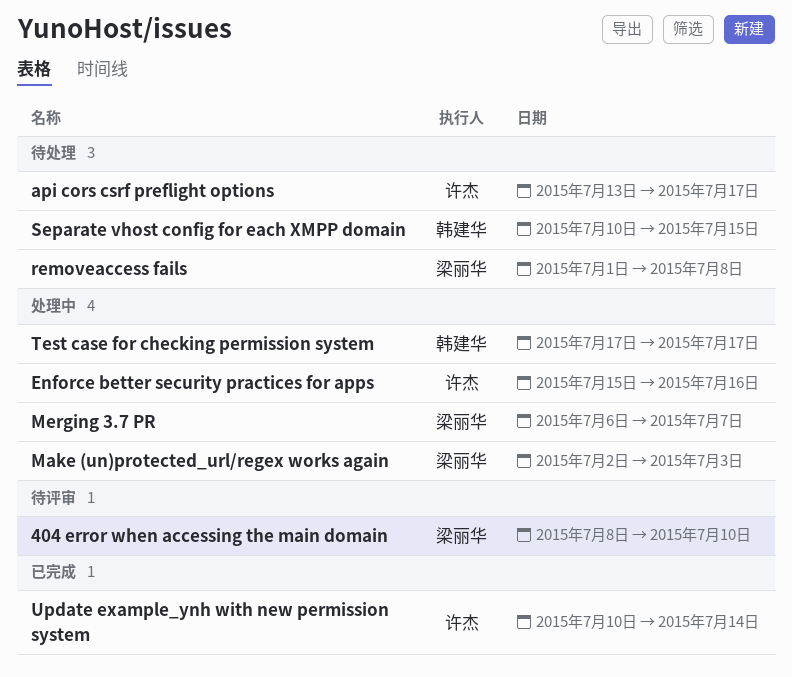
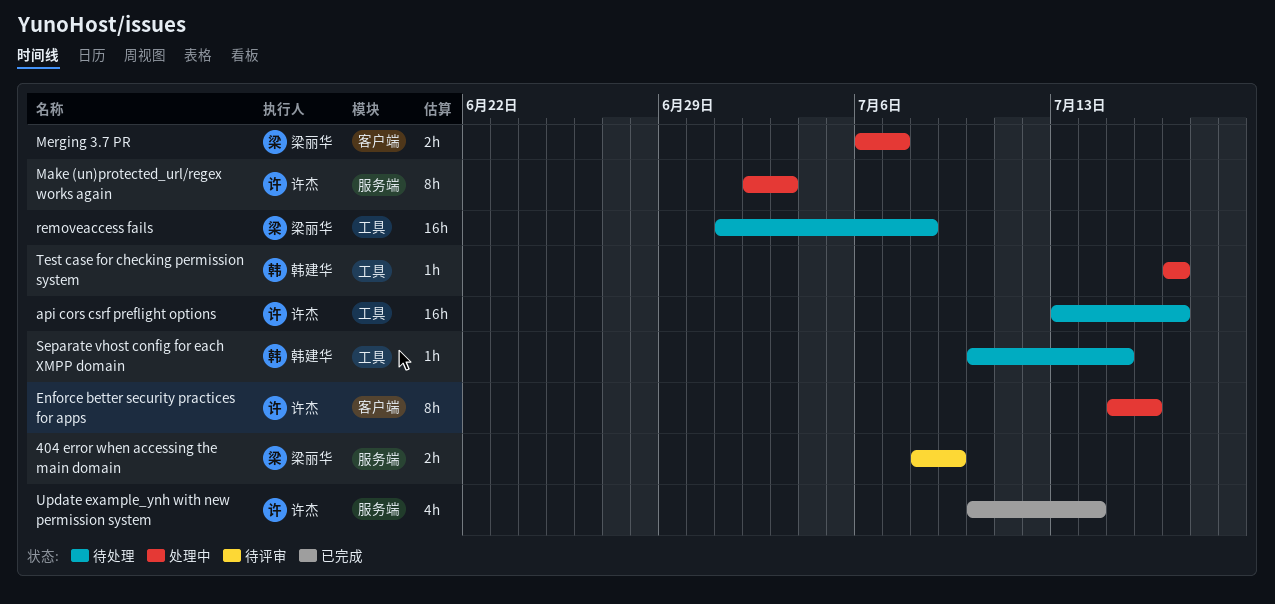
404 error when accessing the main domain, due: Jul 10 -> Jul 9
Make (un)protected_url/regex works again, owner: 梁丽华 -> 许杰

